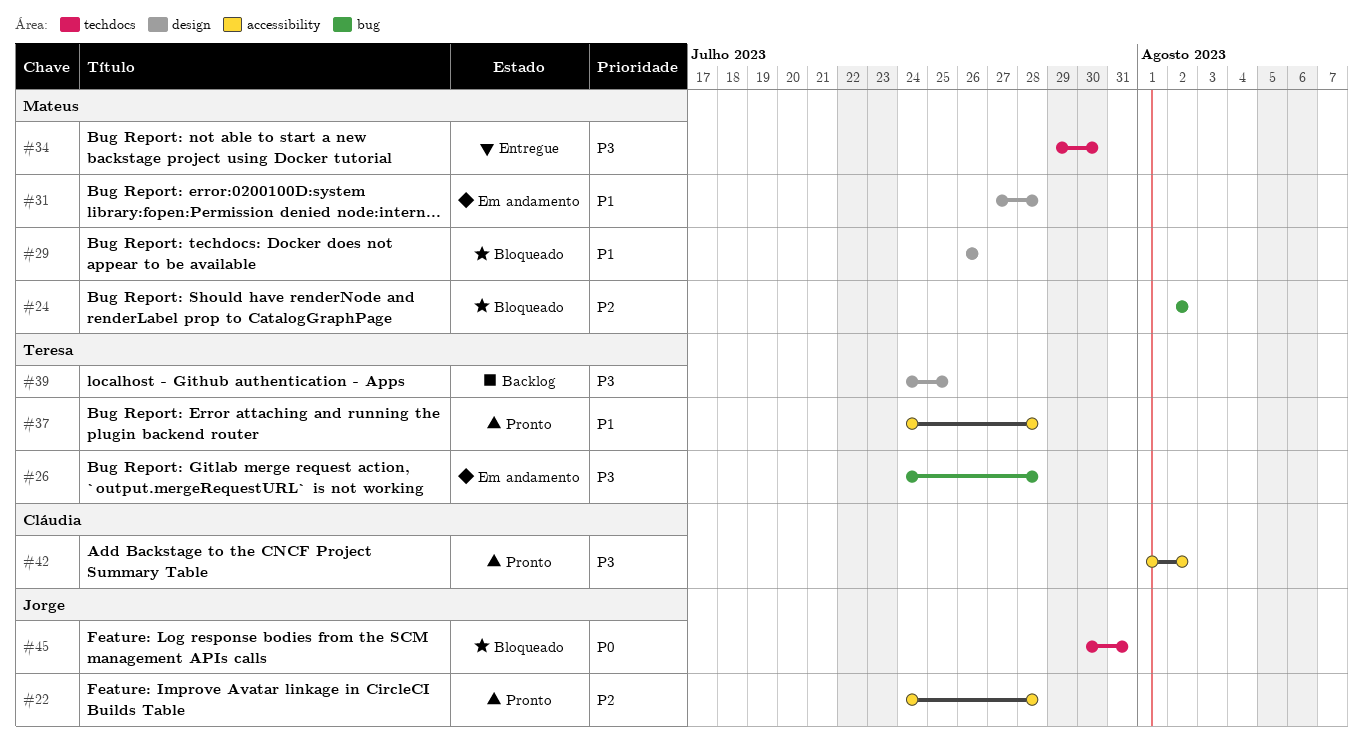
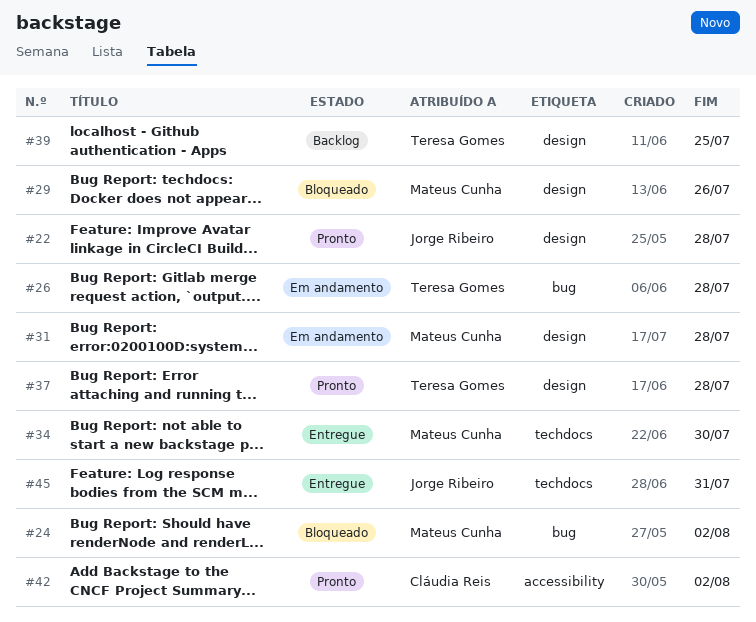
#22, label: accessibility -> design
#37, label: accessibility -> design
#45, status: Bloqueado -> Entregue

